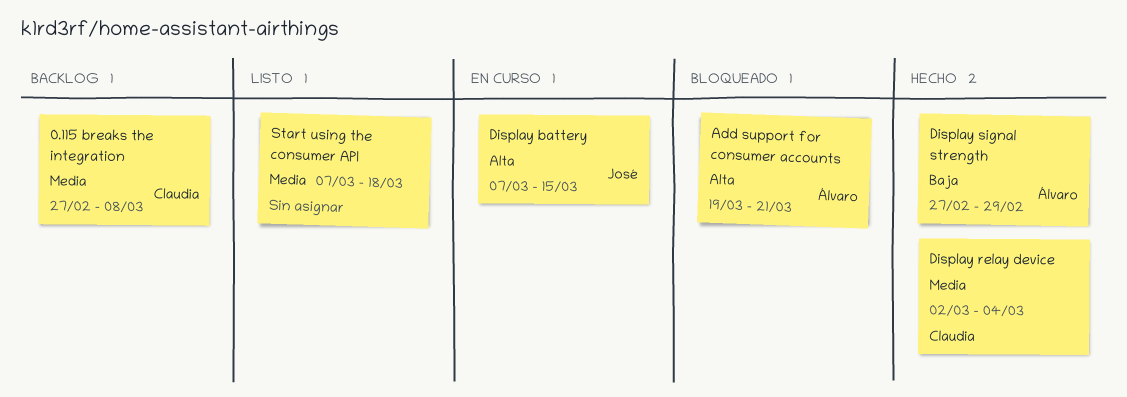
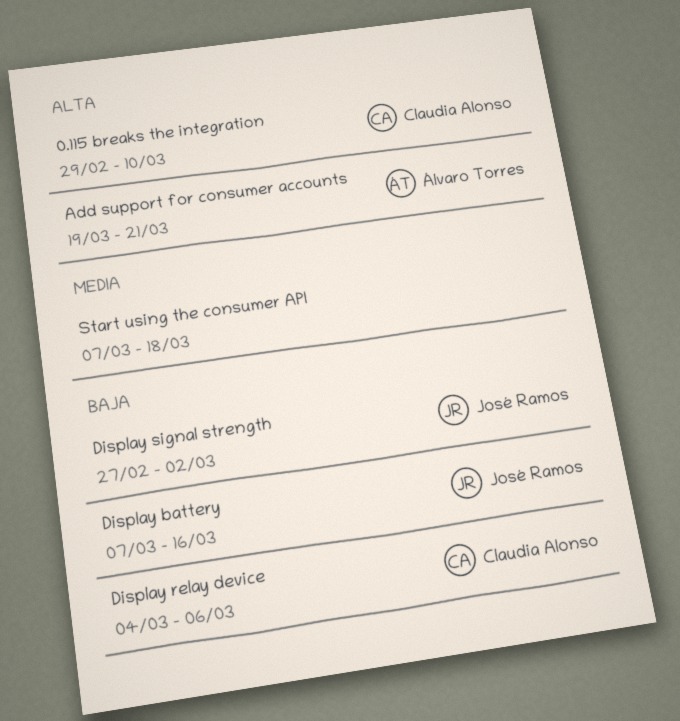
0.115 breaks the integration, priority: Media -> Alta
0.115 breaks the integration, start: Feb 27 -> Feb 29
0.115 breaks the integration, due: Mar 8 -> Mar 10
Display battery, priority: Alta -> Baja
Display battery, due: Mar 15 -> Mar 16
Display relay device, priority: Media -> Baja
Display relay device, start: Mar 2 -> Mar 4
Display relay device, due: Mar 4 -> Mar 6
Display signal strength, owner: Álvaro Torres -> José Ramos
Display signal strength, due: Feb 29 -> Mar 2

